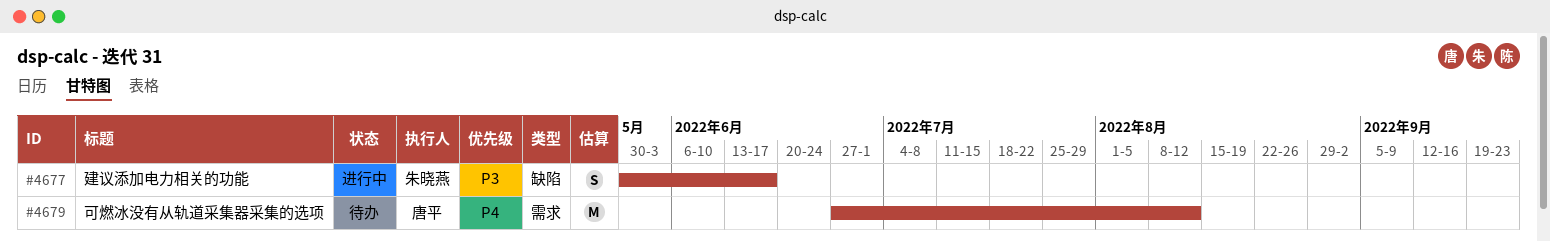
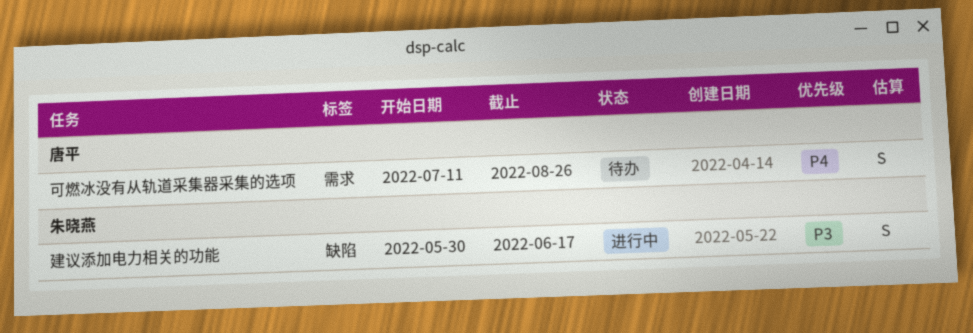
可燃冰没有从轨道采集器采集的选项, estimate: M -> S
可燃冰没有从轨道采集器采集的选项, start: Jun 27 -> Jul 11
可燃冰没有从轨道采集器采集的选项, due: Aug 12 -> Aug 26

